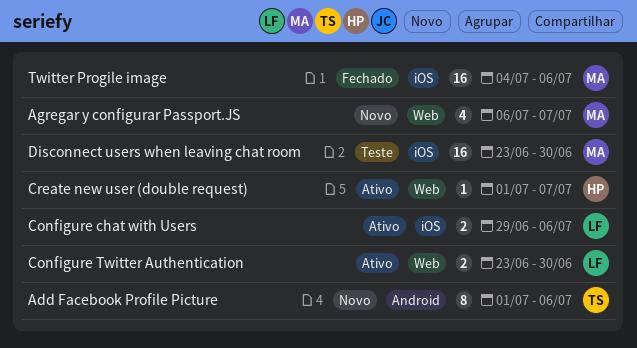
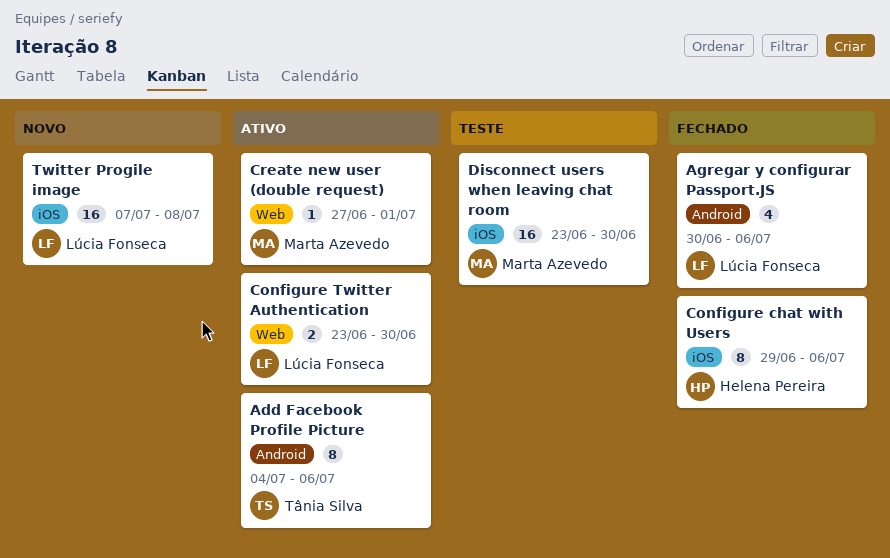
Add Facebook Profile Picture, status: Novo -> Ativo
Add Facebook Profile Picture, start: Jul 1 -> Jul 4
Agregar y configurar Passport.JS, status: Novo -> Fechado
Agregar y configurar Passport.JS, owner: Marta Azevedo -> Lúcia Fonseca
Agregar y configurar Passport.JS, label: Web -> Android
Agregar y configurar Passport.JS, start: Jul 6 -> Jun 30
Agregar y configurar Passport.JS, due: Jul 7 -> Jul 6
Configure chat with Users, status: Ativo -> Fechado
Configure chat with Users, owner: Lúcia Fonseca -> Helena Pereira
Configure chat with Users, estimate: 2 -> 8
Create new user (double request), owner: Helena Pereira -> Marta Azevedo
Create new user (double request), start: Jul 1 -> Jun 27
Create new user (double request), due: Jul 7 -> Jul 1
Twitter Progile image, status: Fechado -> Novo
Twitter Progile image, owner: Marta Azevedo -> Lúcia Fonseca
Twitter Progile image, start: Jul 4 -> Jul 7
Twitter Progile image, due: Jul 6 -> Jul 8

